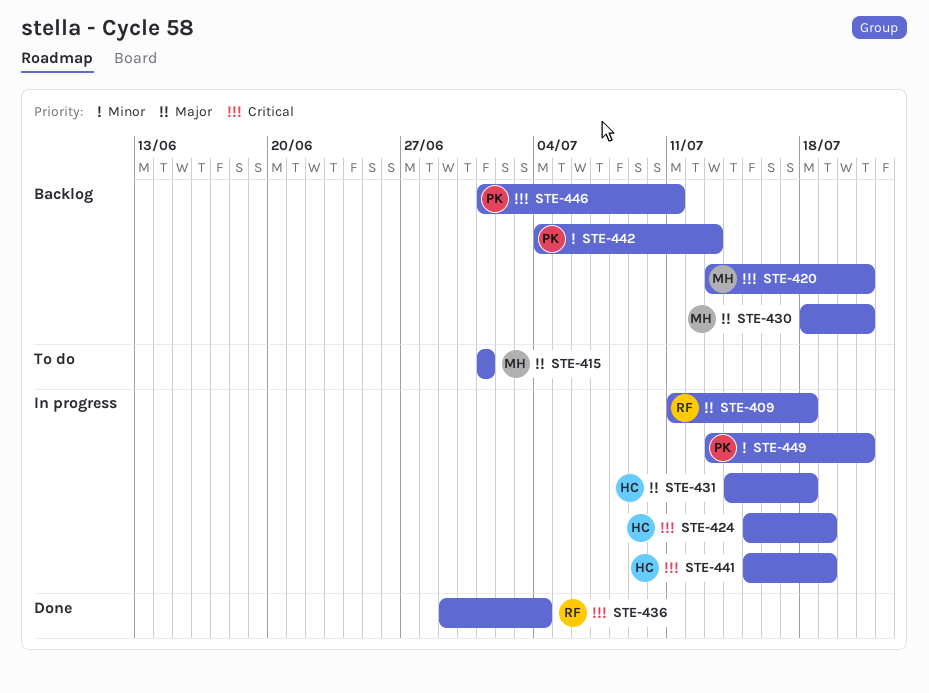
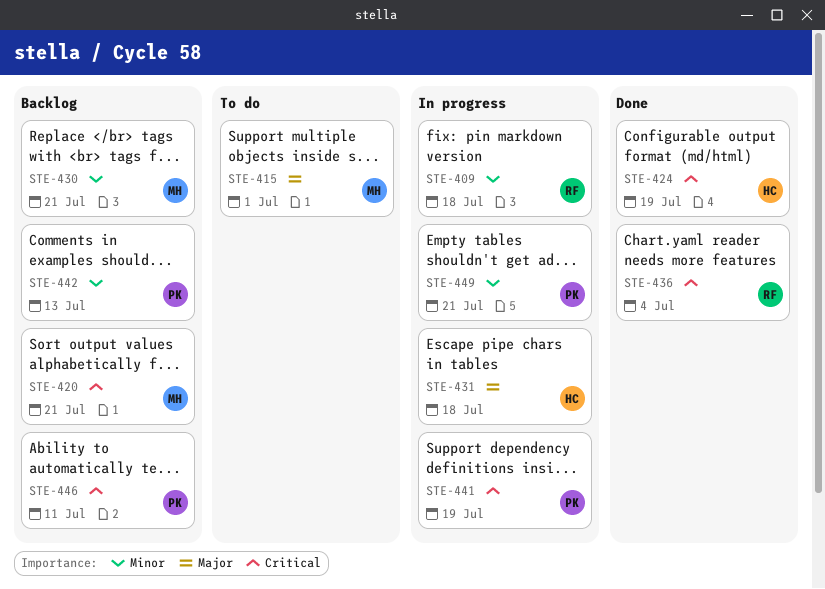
STE-409, priority: Major -> Minor
STE-424, status: In progress -> Done
STE-430, priority: Major -> Minor
STE-441, owner: HC -> PK

